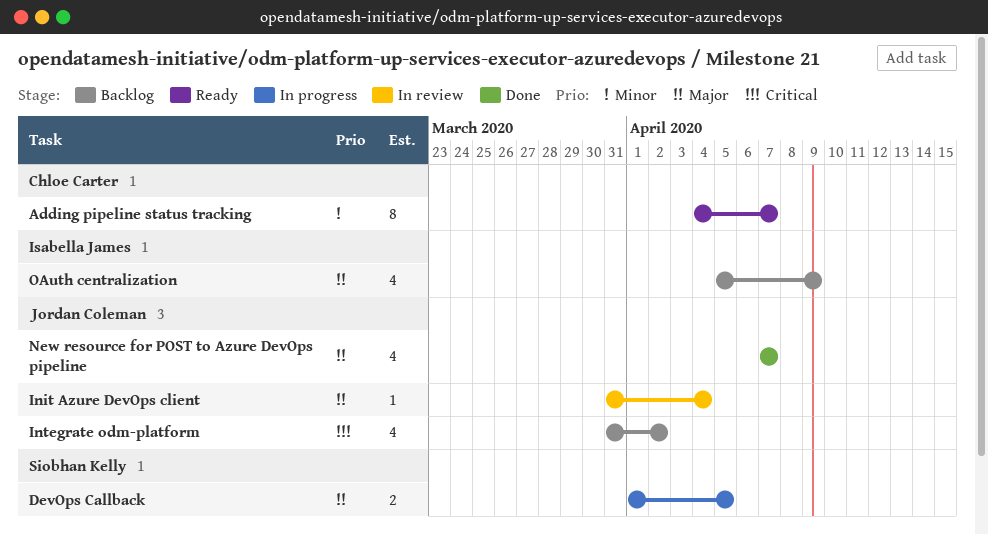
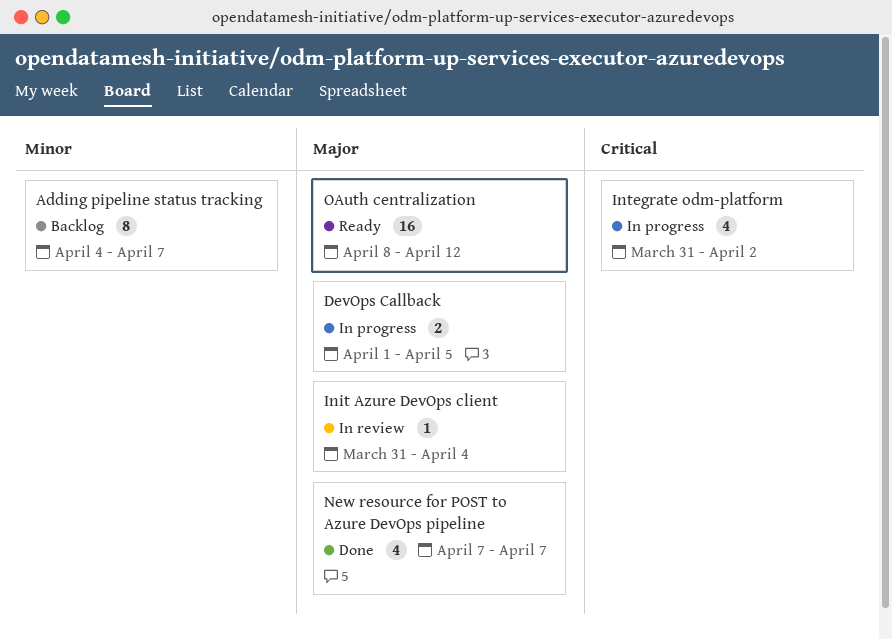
Adding pipeline status tracking, status: Ready -> Backlog
Integrate odm-platform, status: Backlog -> In progress
OAuth centralization, status: Backlog -> Ready
OAuth centralization, estimate: 4 -> 16
OAuth centralization, start: Apr 5 -> Apr 8
OAuth centralization, due: Apr 9 -> Apr 12

